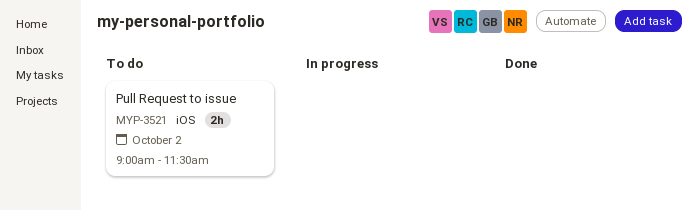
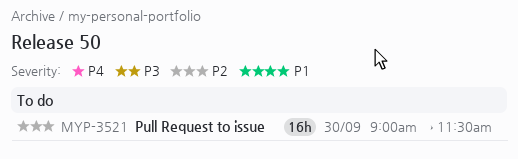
MYP-3521, estimate: 2h -> 16h
MYP-3521, day: Oct 2 -> Sep 30

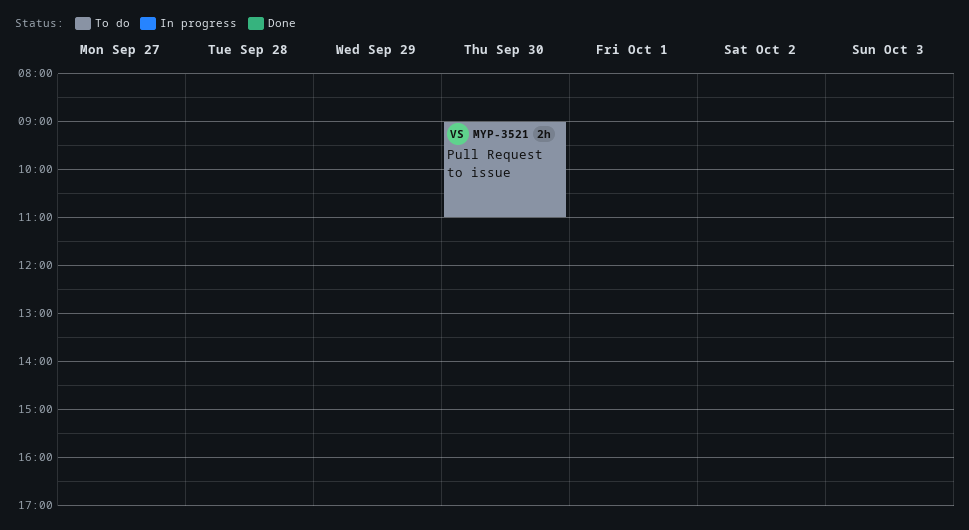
MYP-3521, estimate: 16h -> 2h
MYP-3521, ends: 11:30 -> 11:00

